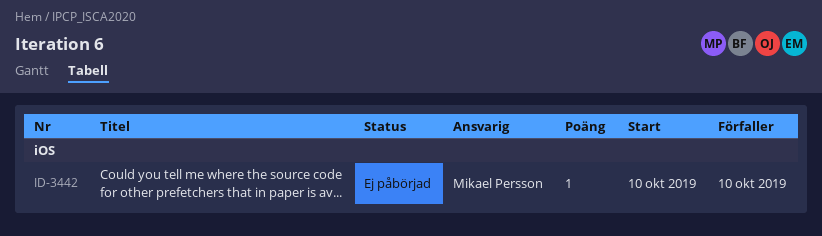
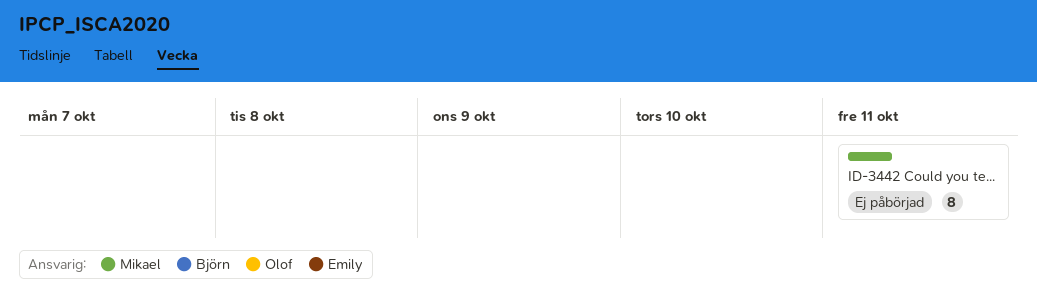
ID-3442, estimate: 1 -> 8
ID-3442, due: Oct 10 -> Oct 11

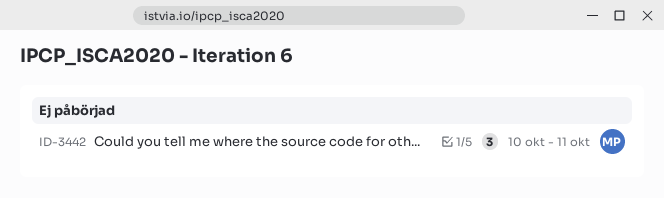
ID-3442, estimate: 8 -> 3

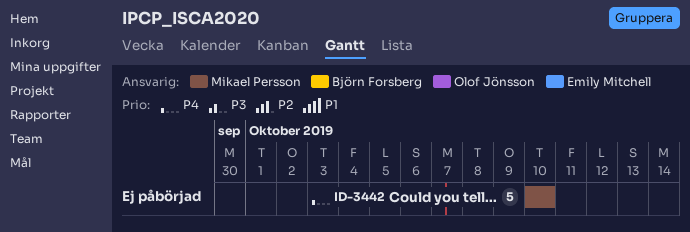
ID-3442, estimate: 3 -> 5
ID-3442, due: Oct 11 -> Oct 10

